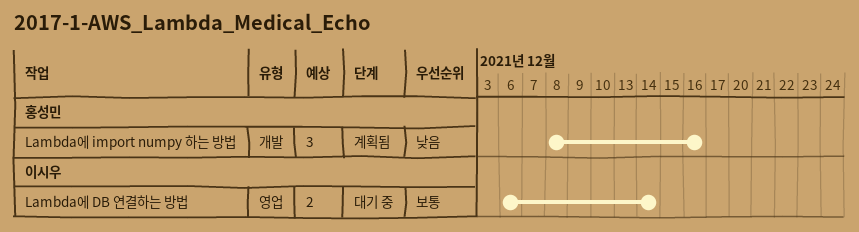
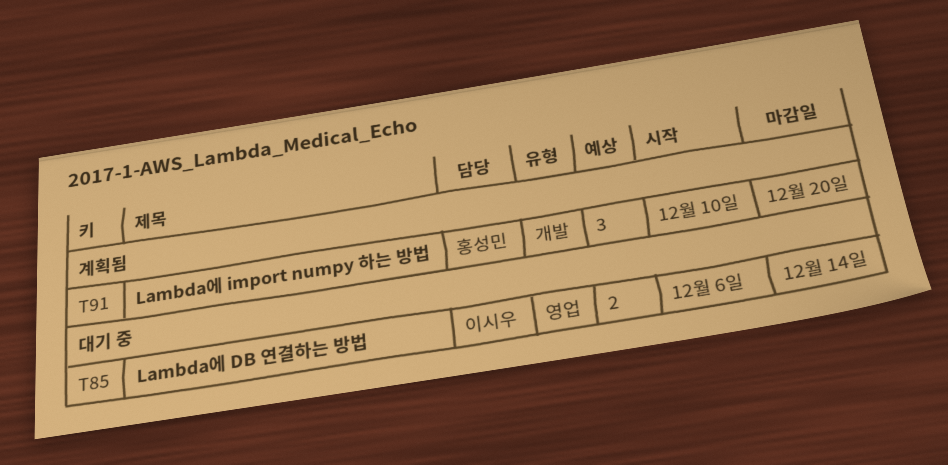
Lambda에 import numpy 하는 방법, start: Dec 8 -> Dec 10
Lambda에 import numpy 하는 방법, due: Dec 16 -> Dec 20

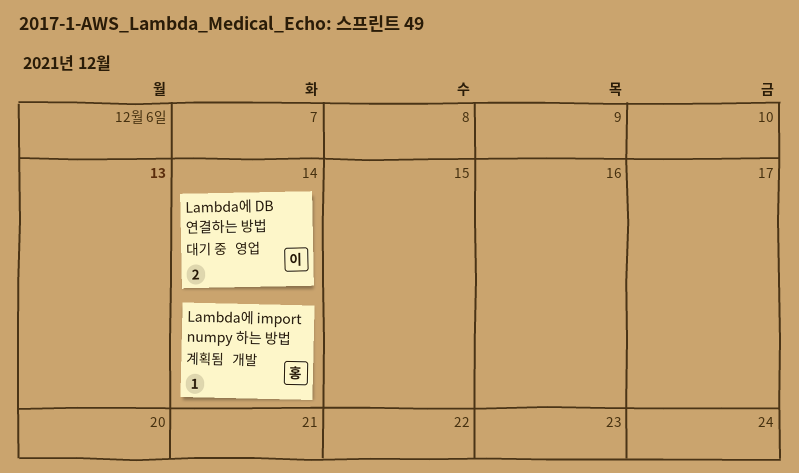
Lambda에 import numpy 하는 방법, estimate: 3 -> 1
Lambda에 import numpy 하는 방법, due: Dec 20 -> Dec 14

